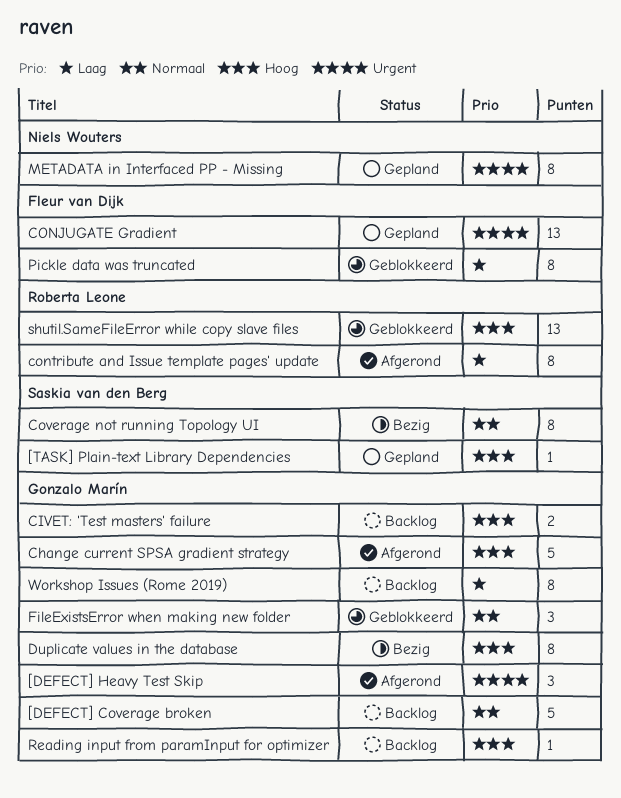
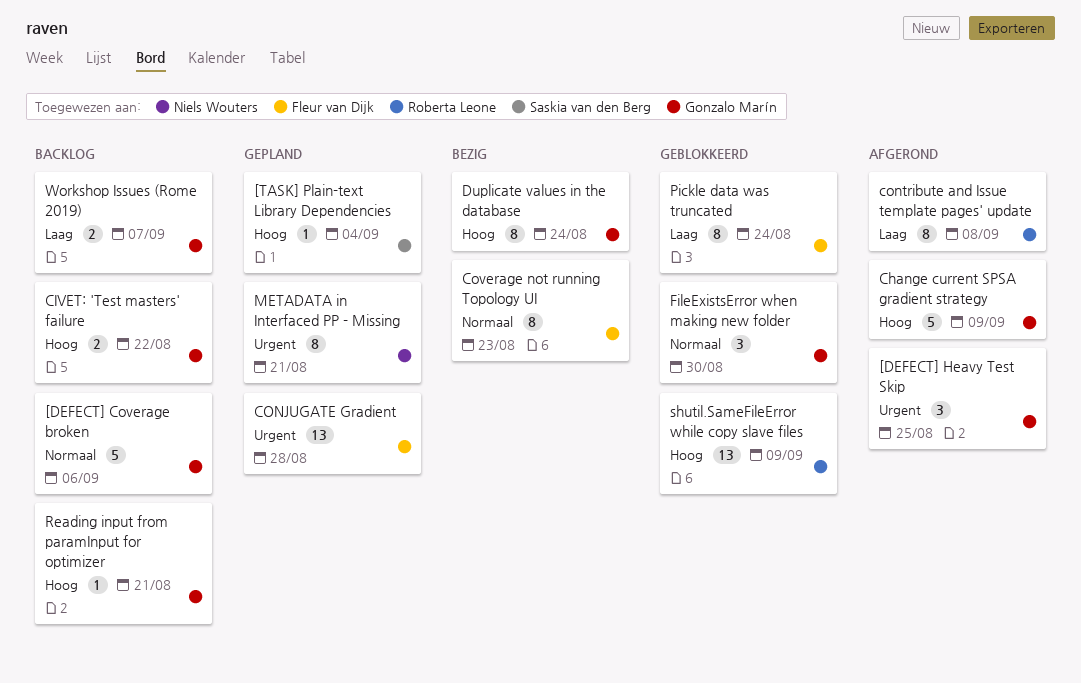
Coverage not running Topology UI, owner: Saskia van den Berg -> Fleur van Dijk
Workshop Issues (Rome 2019), estimate: 8 -> 2

